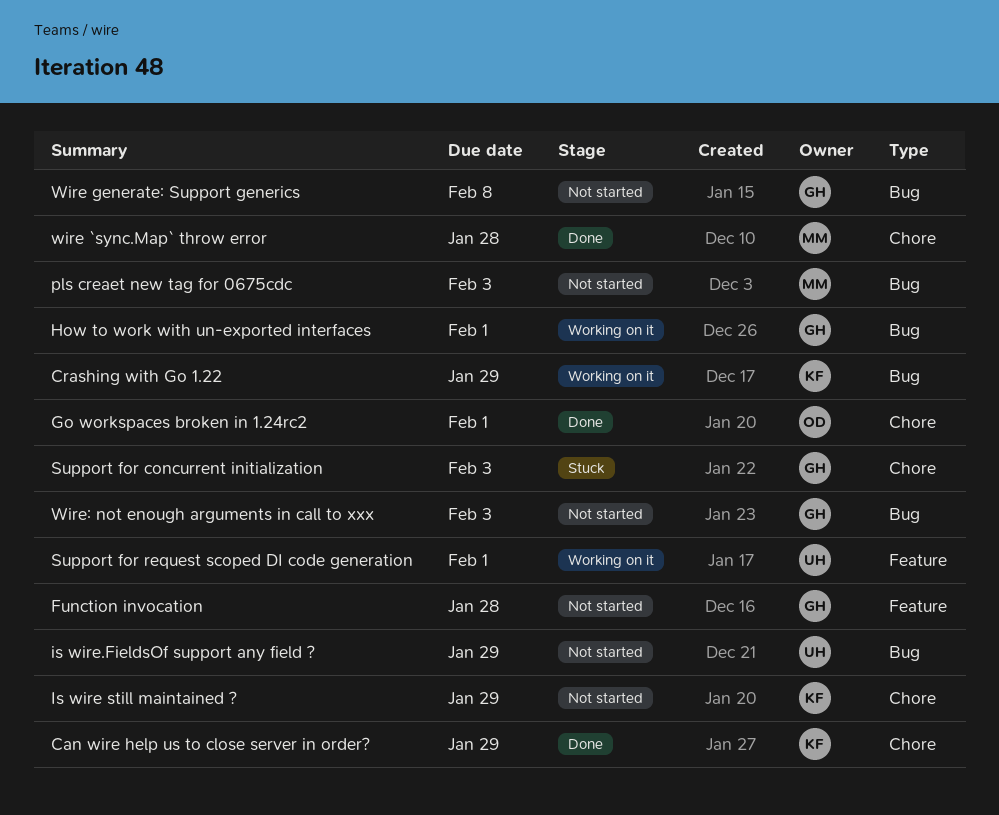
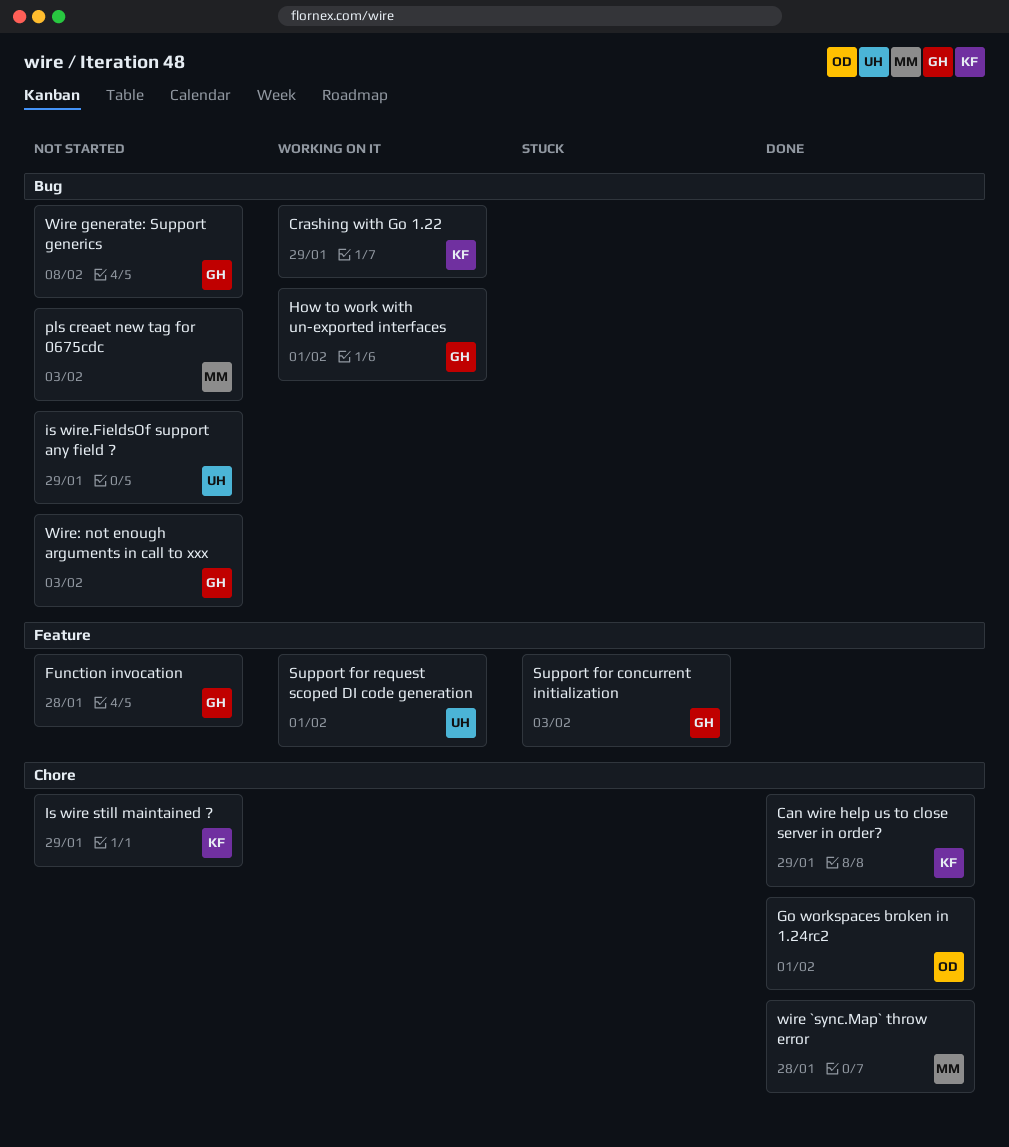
Support for concurrent initialization, label: Chore -> Feature

